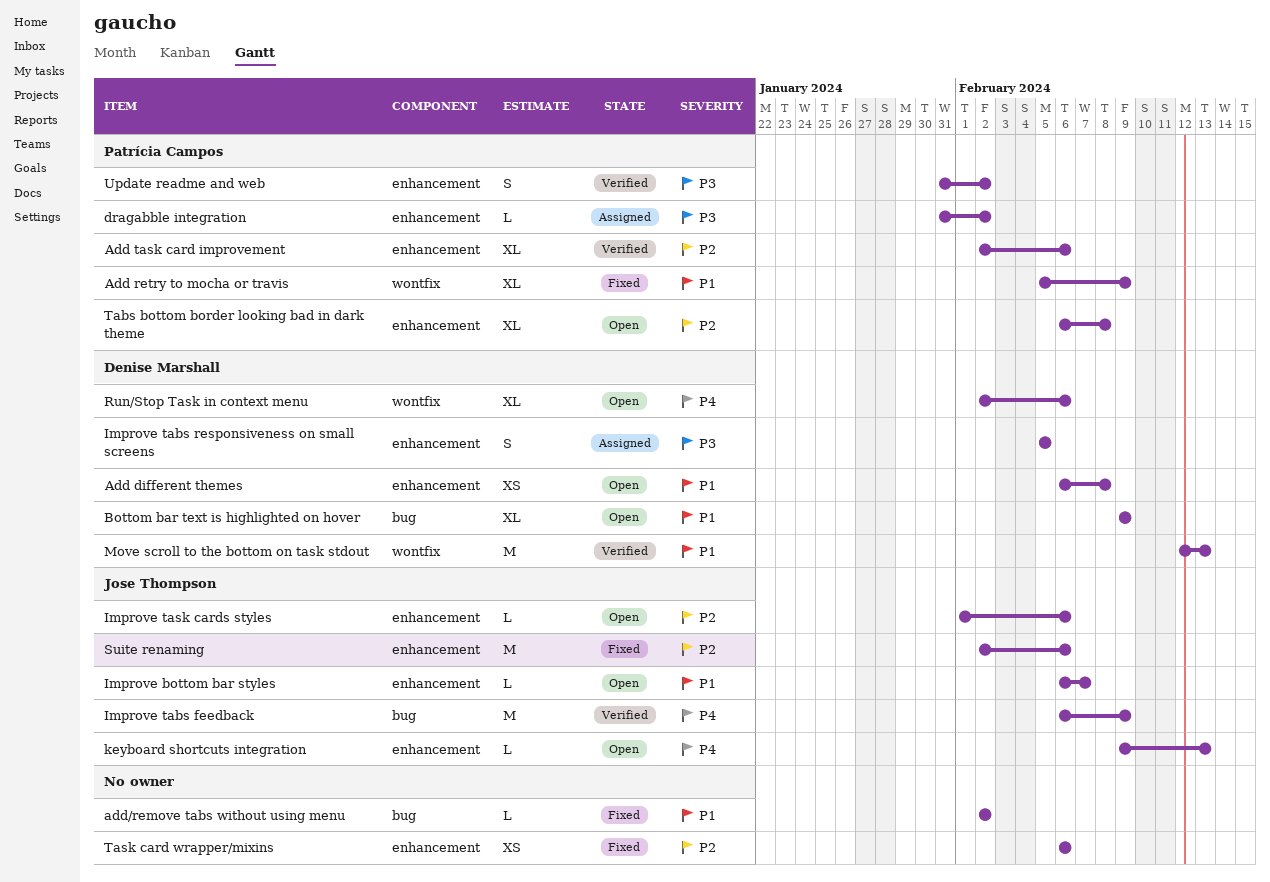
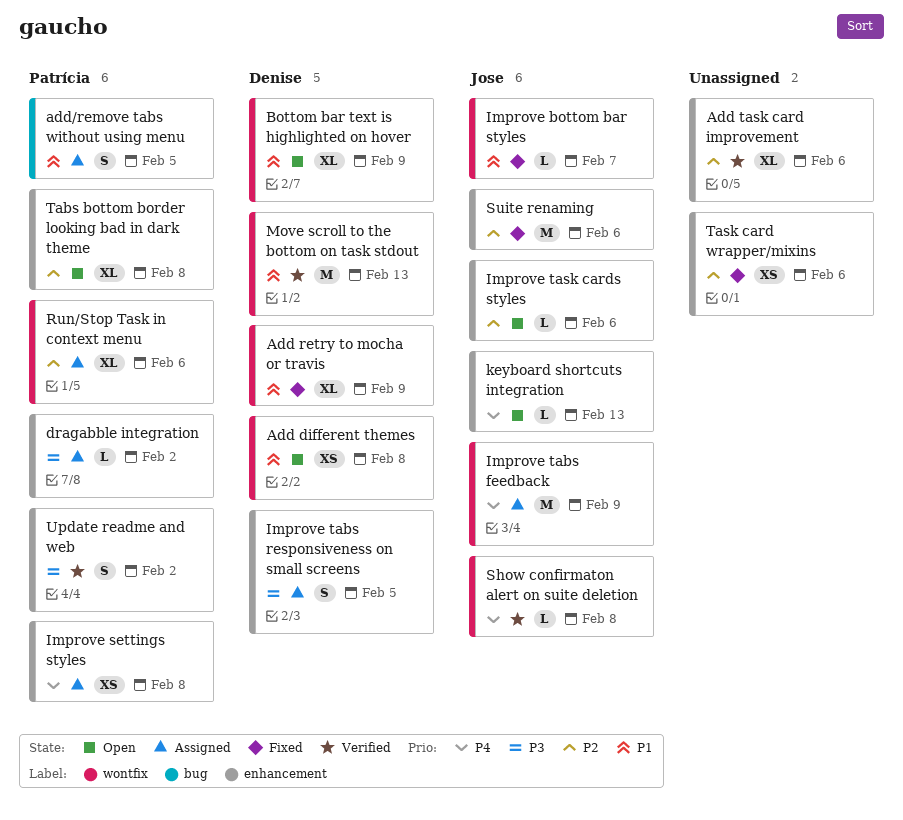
Add different themes, label: enhancement -> wontfix
Add retry to mocha or travis, owner: Patrícia Campos -> Denise Marshall
Add task card improvement, owner: Patrícia Campos -> none
add/remove tabs without using menu, status: Fixed -> Assigned
add/remove tabs without using menu, owner: none -> Patrícia Campos
add/remove tabs without using menu, estimate: L -> S
add/remove tabs without using menu, due: Feb 2 -> Feb 5
Bottom bar text is highlighted on hover, label: bug -> wontfix
Improve bottom bar styles, status: Open -> Fixed
Improve bottom bar styles, label: enhancement -> wontfix
Improve settings styles: none -> present
Improve tabs feedback, status: Verified -> Assigned
Improve tabs feedback, label: bug -> wontfix
Run/Stop Task in context menu, status: Open -> Assigned
Run/Stop Task in context menu, owner: Denise Marshall -> Patrícia Campos
Run/Stop Task in context menu, priority: P4 -> P2
Show confirmaton alert on suite deletion: none -> present

